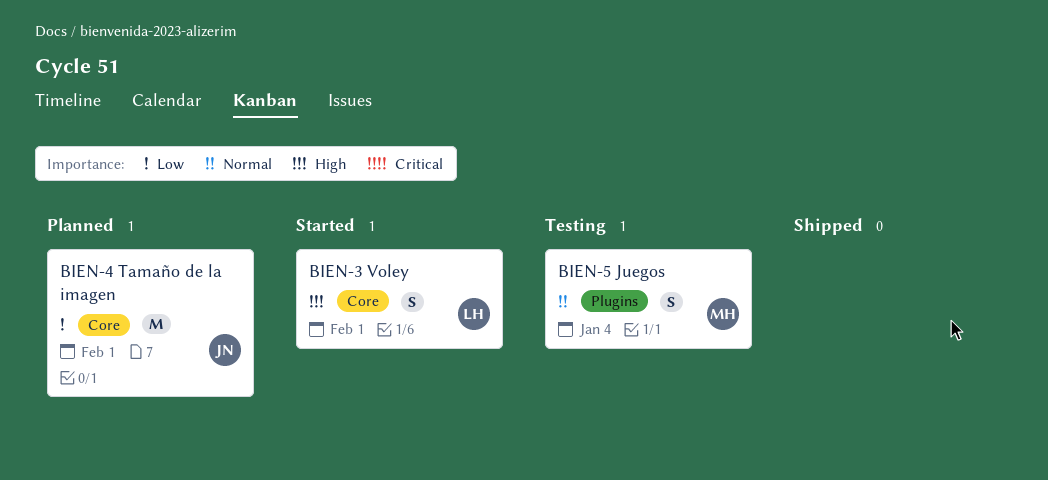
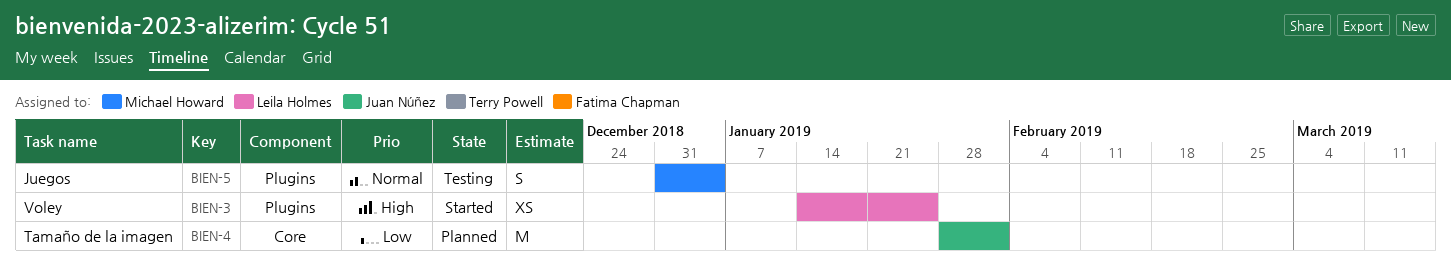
BIEN-3, label: Core -> Plugins
BIEN-3, estimate: S -> XS
BIEN-3, due: Feb 1 -> Jan 25

